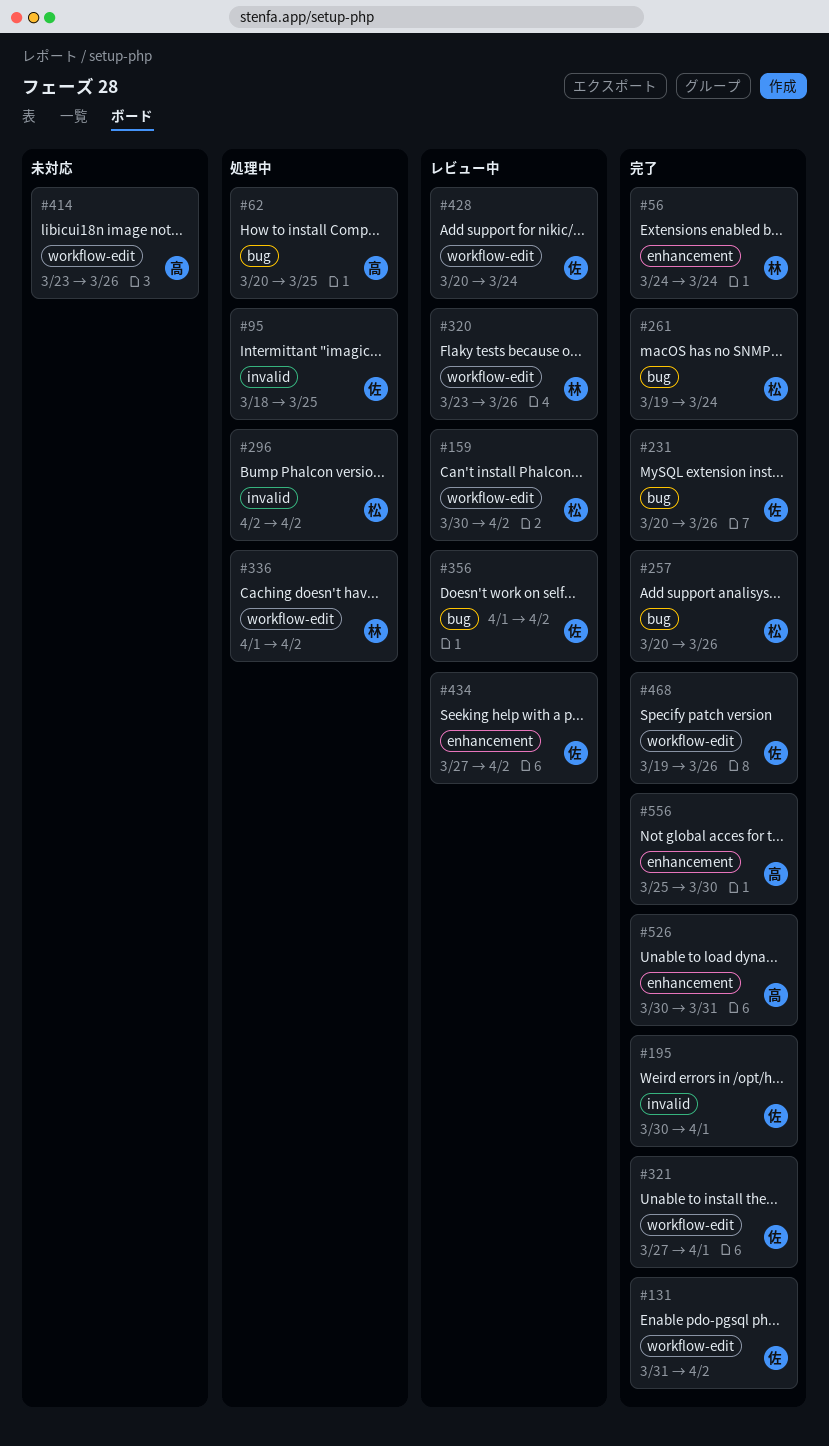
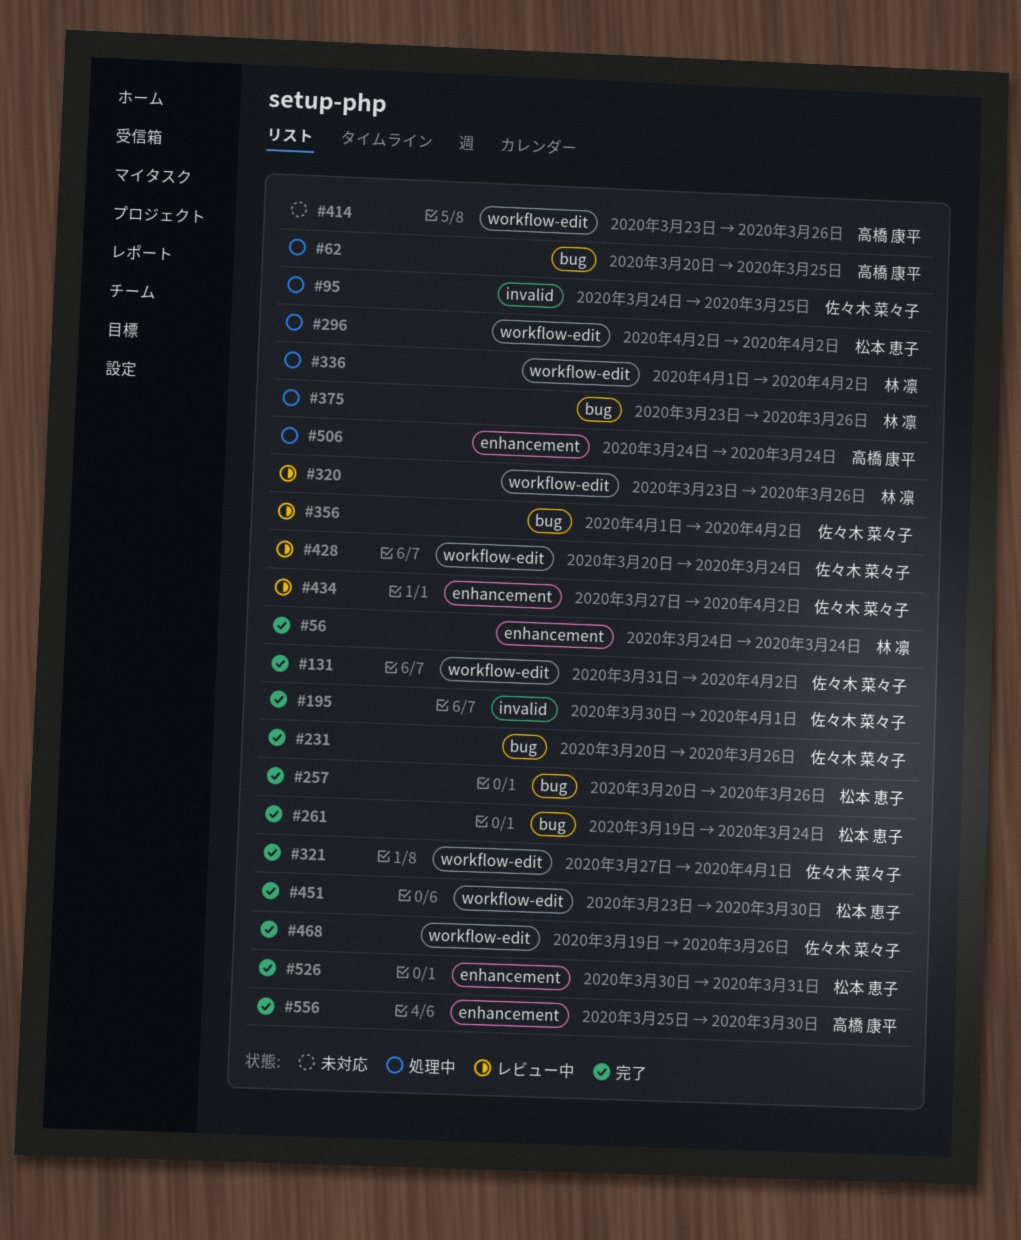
#95, start: Mar 18 -> Mar 24
#159: present -> none
#296, label: invalid -> workflow-edit
#375: none -> present
#451: none -> present
#506: none -> present
#526, owner: 高橋 康平 -> 松本 恵子

